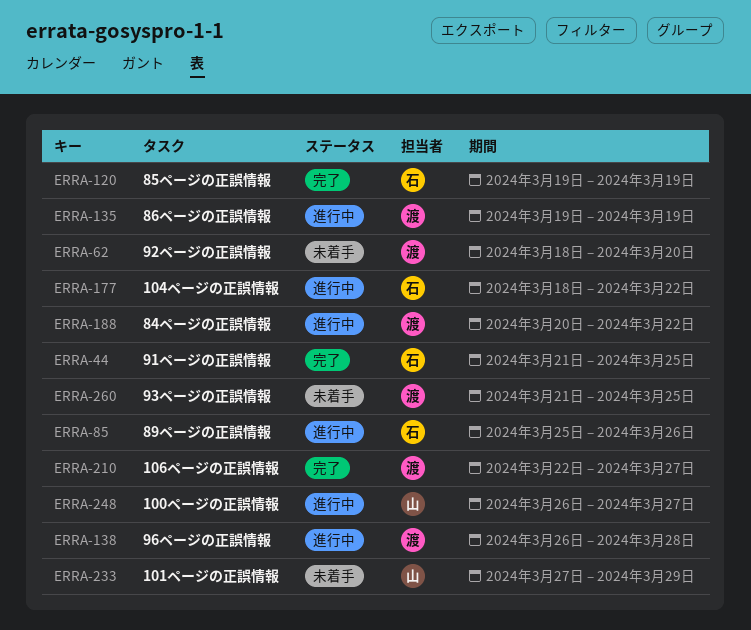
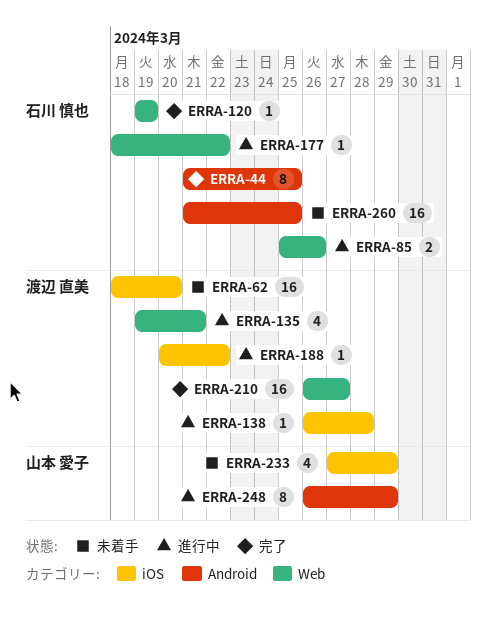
ERRA-135, due: Mar 19 -> Mar 21
ERRA-210, start: Mar 22 -> Mar 26
ERRA-248, due: Mar 27 -> Mar 29
ERRA-260, owner: 渡辺 直美 -> 石川 慎也

